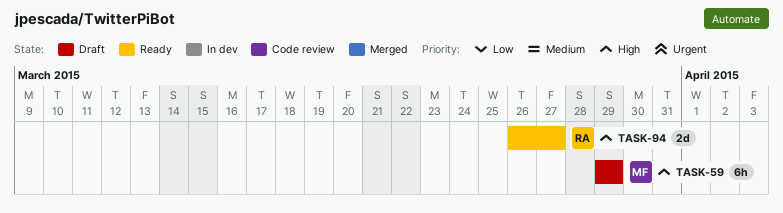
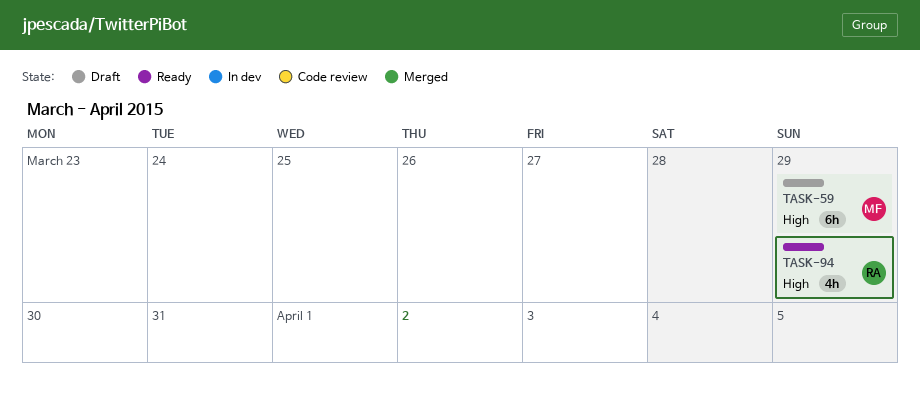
TASK-94, estimate: 2d -> 4h
TASK-94, due: Mar 27 -> Mar 29

